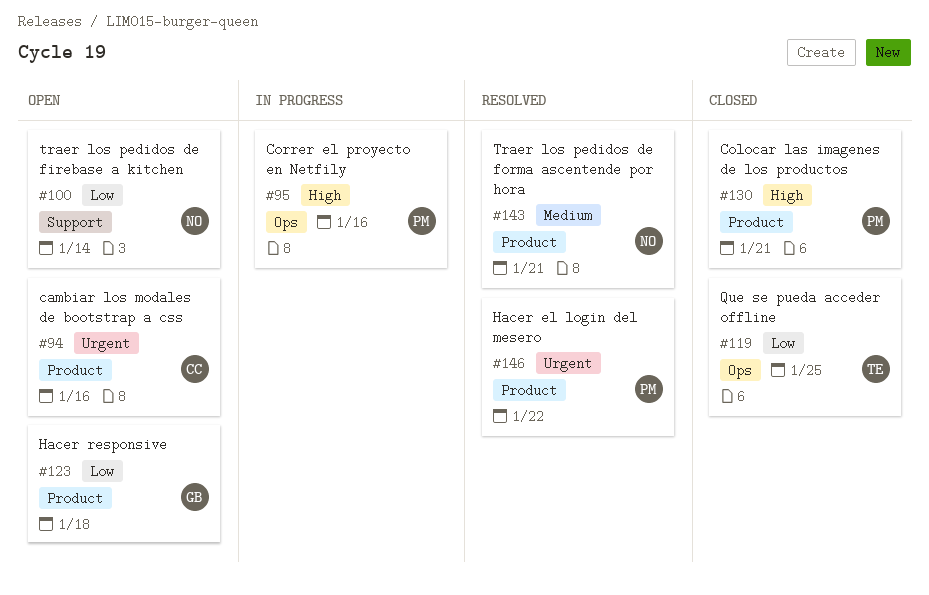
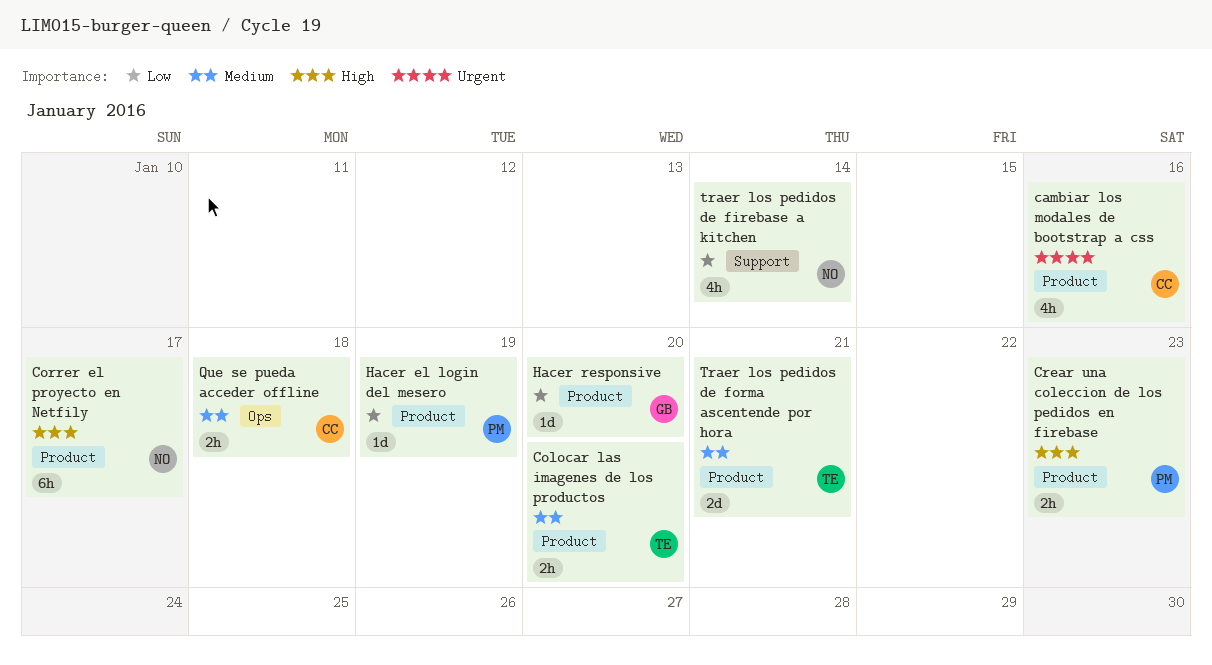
Colocar las imagenes de los productos, owner: PM -> TE
Colocar las imagenes de los productos, priority: High -> Medium
Colocar las imagenes de los productos, due: Jan 21 -> Jan 20
Correr el proyecto en Netfily, owner: PM -> NO
Correr el proyecto en Netfily, label: Ops -> Product
Correr el proyecto en Netfily, due: Jan 16 -> Jan 17
Crear una coleccion de los pedidos en firebase: none -> present
Hacer el login del mesero, priority: Urgent -> Low
Hacer el login del mesero, due: Jan 22 -> Jan 19
Hacer responsive, due: Jan 18 -> Jan 20
Que se pueda acceder offline, owner: TE -> CC
Que se pueda acceder offline, priority: Low -> Medium
Que se pueda acceder offline, due: Jan 25 -> Jan 18
Traer los pedidos de forma ascentende por hora, owner: NO -> TE

